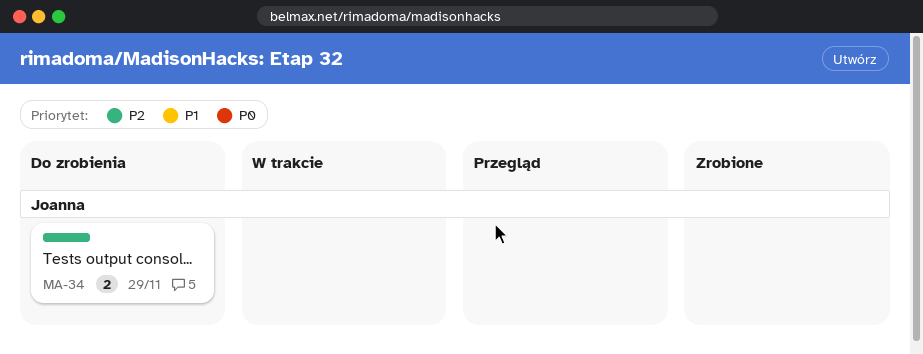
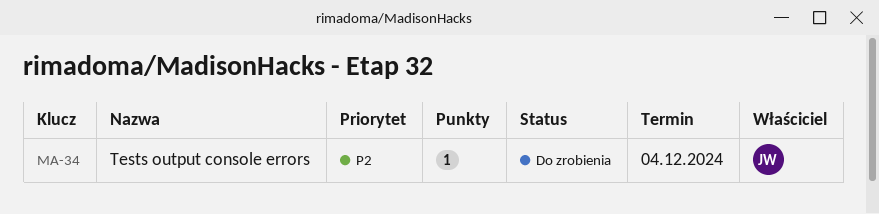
MA-34, estimate: 2 -> 1
MA-34, due: Nov 29 -> Dec 4

